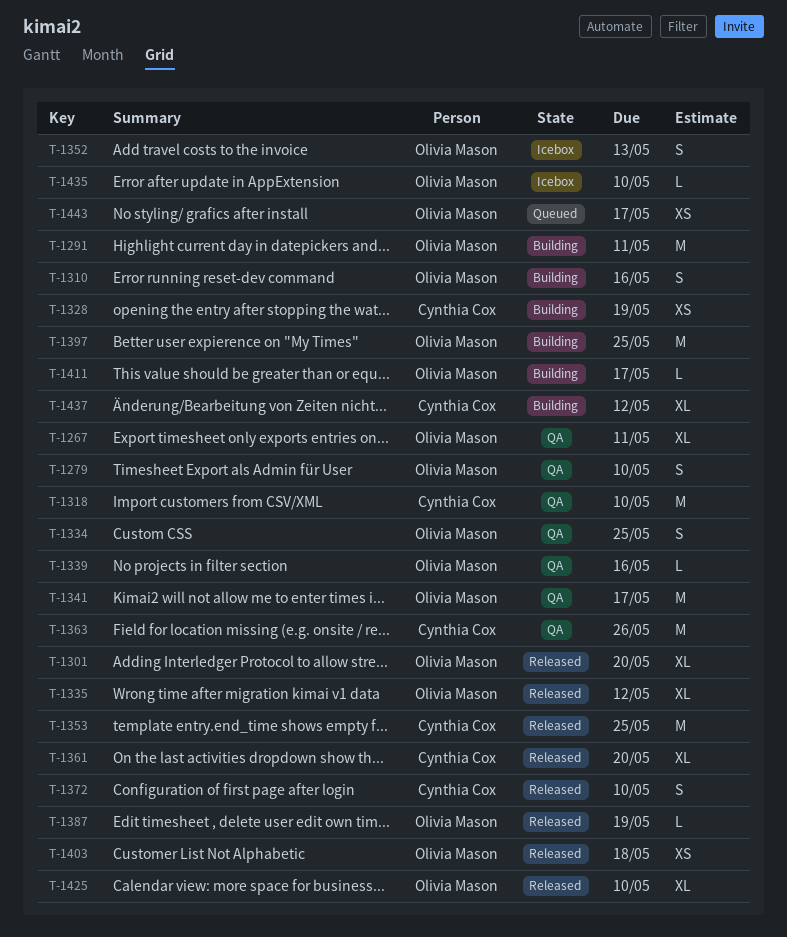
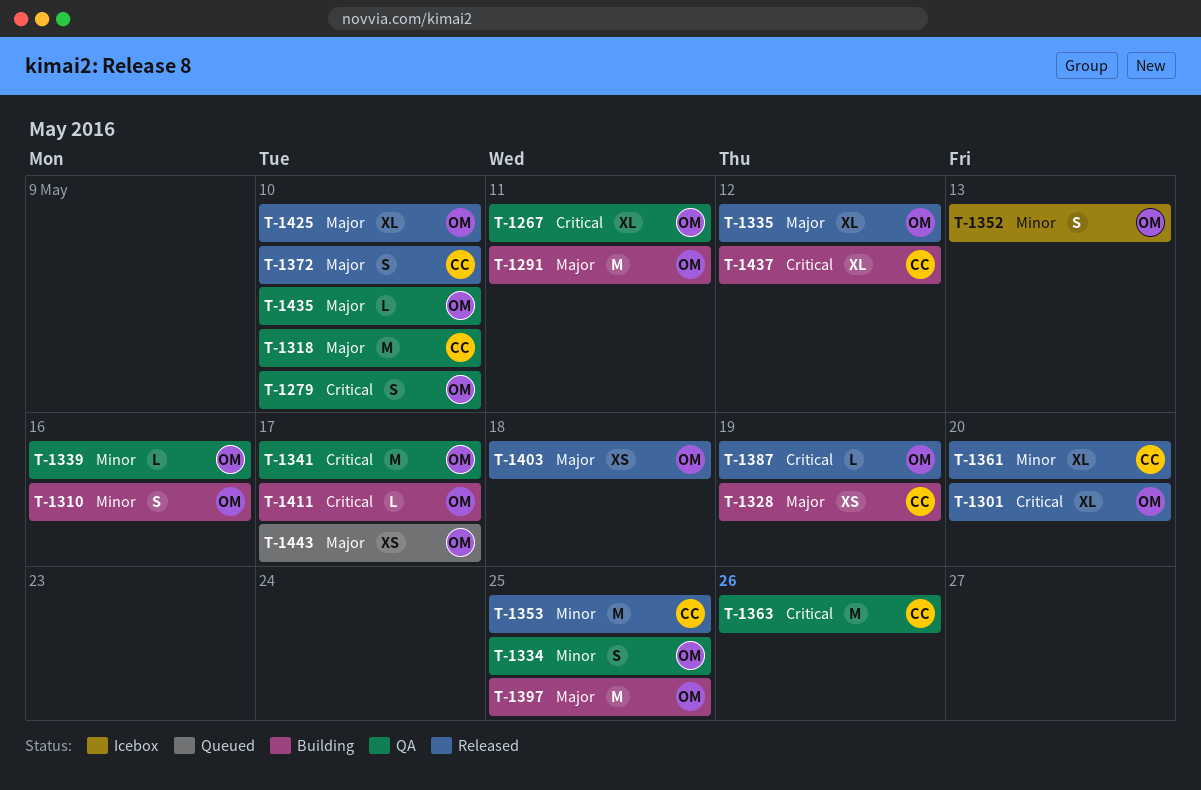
T-1435, status: Icebox -> QA

